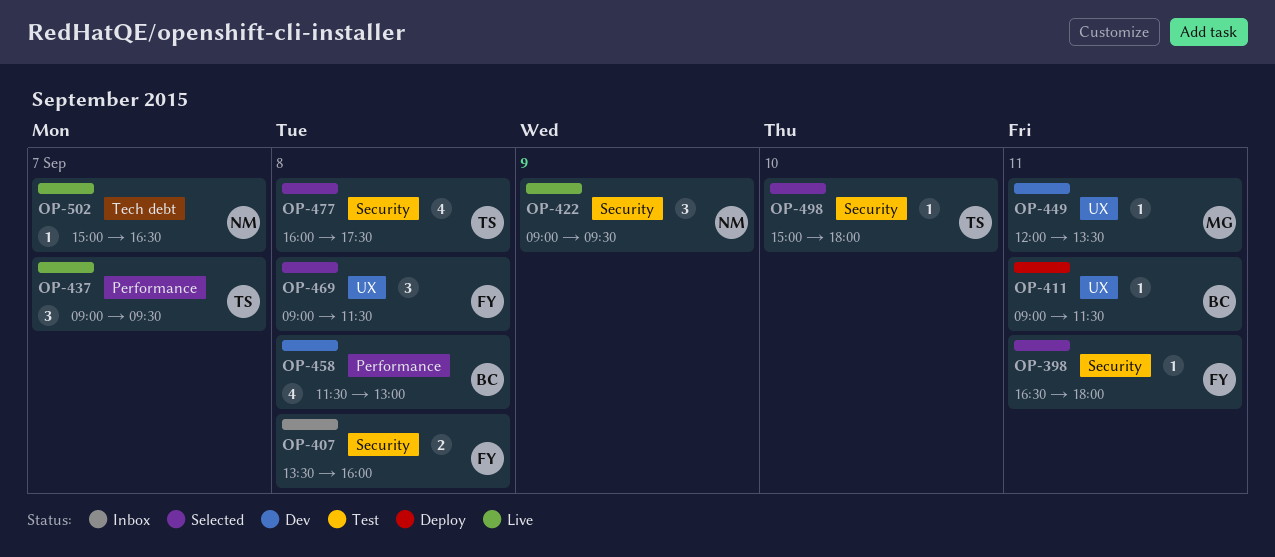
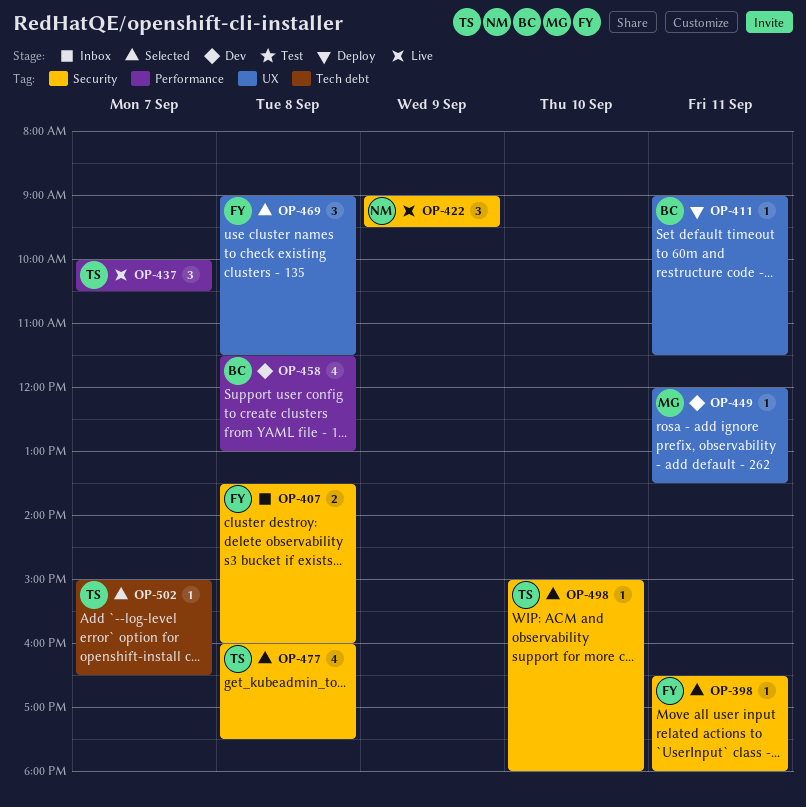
OP-437, begins: 09:00 -> 10:00
OP-437, ends: 09:30 -> 10:30
OP-502, status: Live -> Selected
OP-502, owner: NM -> TS

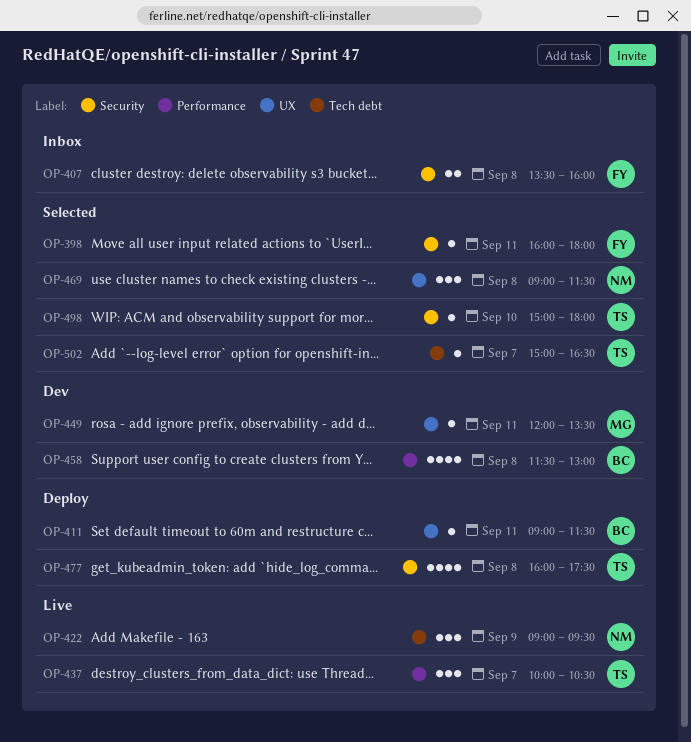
OP-398, begins: 16:30 -> 16:00
OP-422, label: Security -> Tech debt
OP-469, owner: FY -> NM
OP-477, status: Selected -> Deploy

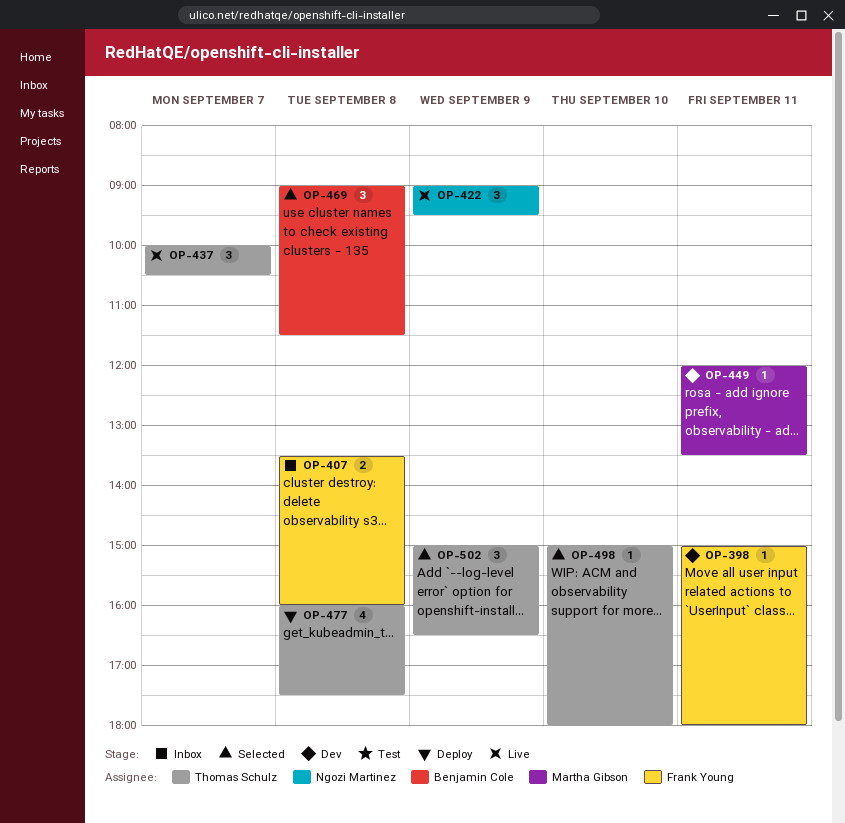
OP-398, status: Selected -> Dev
OP-398, begins: 16:00 -> 15:00
OP-411: present -> none
OP-458: present -> none
OP-469, owner: Ngozi Martinez -> Benjamin Cole
OP-502, estimate: 1 -> 3
OP-502, day: Sep 7 -> Sep 9

